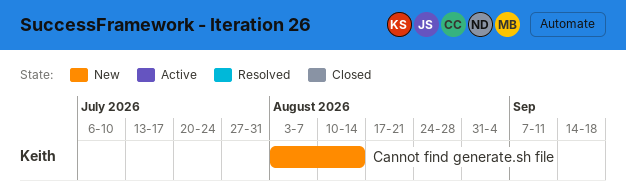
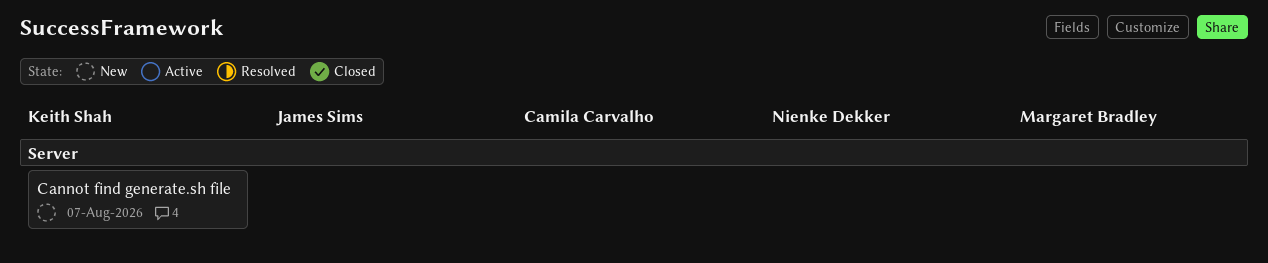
Cannot find generate.sh file, due: Aug 14 -> Aug 7

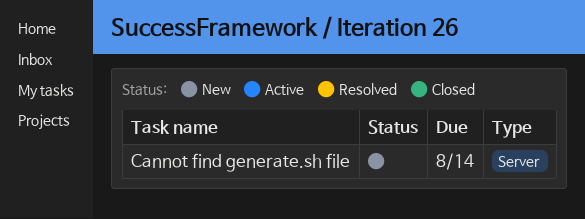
Cannot find generate.sh file, due: Aug 7 -> Aug 14

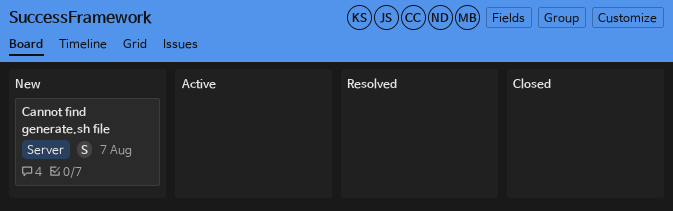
Cannot find generate.sh file, due: Aug 14 -> Aug 7

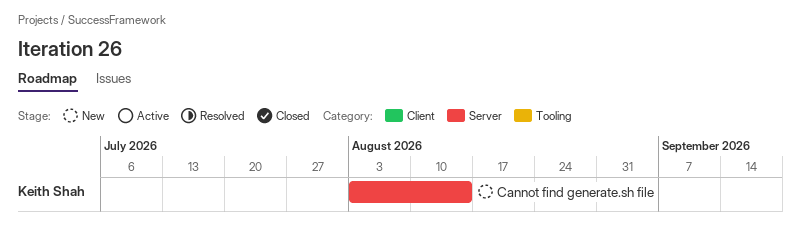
Cannot find generate.sh file, due: Aug 7 -> Aug 14

